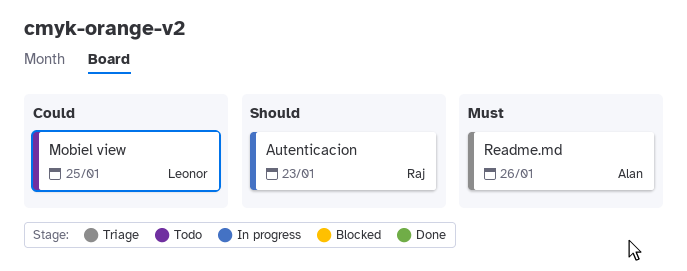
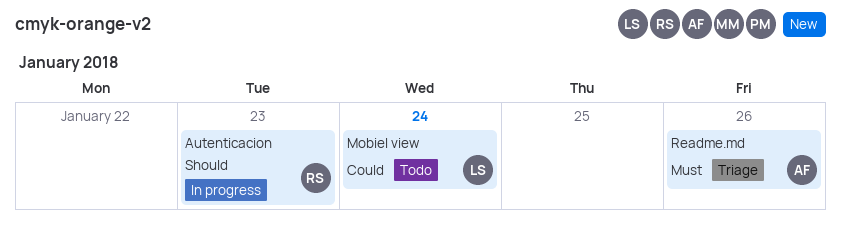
Mobiel view, due: Jan 25 -> Jan 24

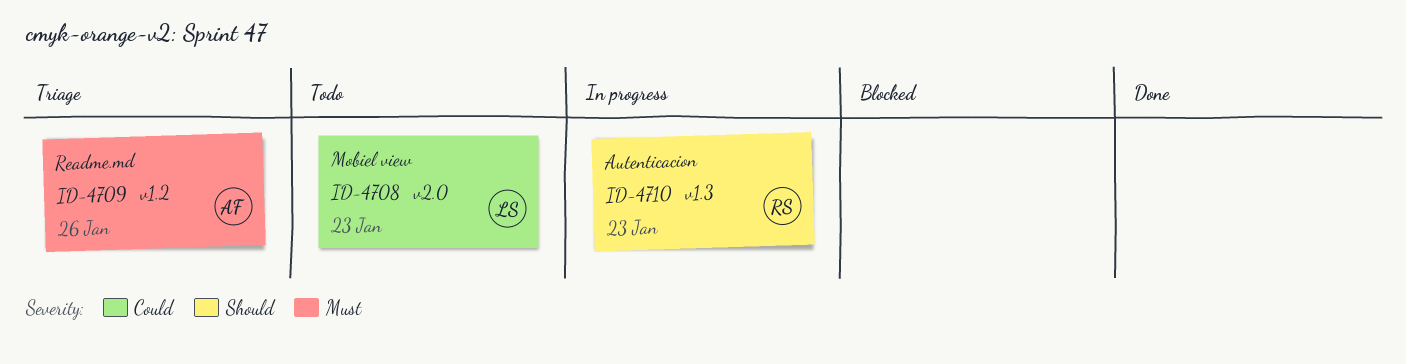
Mobiel view, due: Jan 24 -> Jan 23

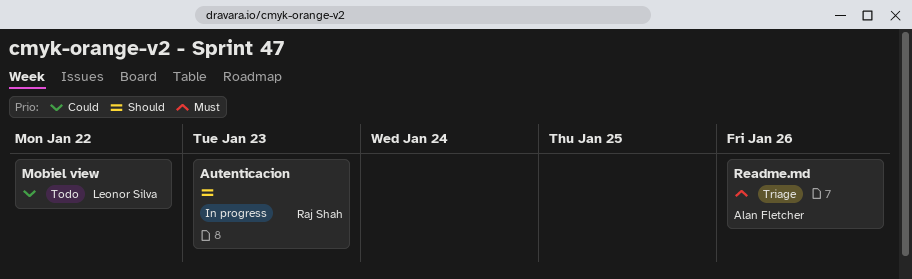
Mobiel view, due: Jan 23 -> Jan 22

